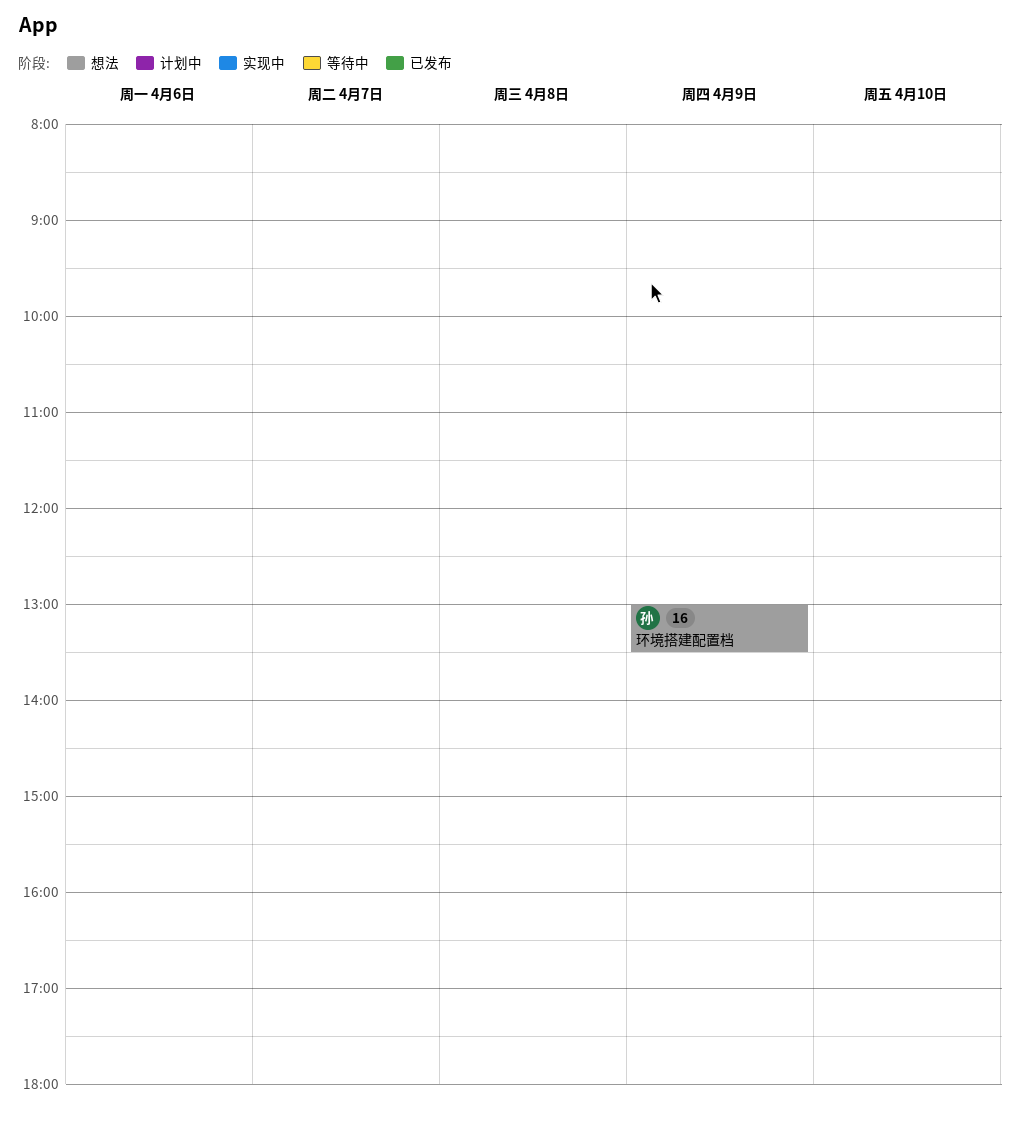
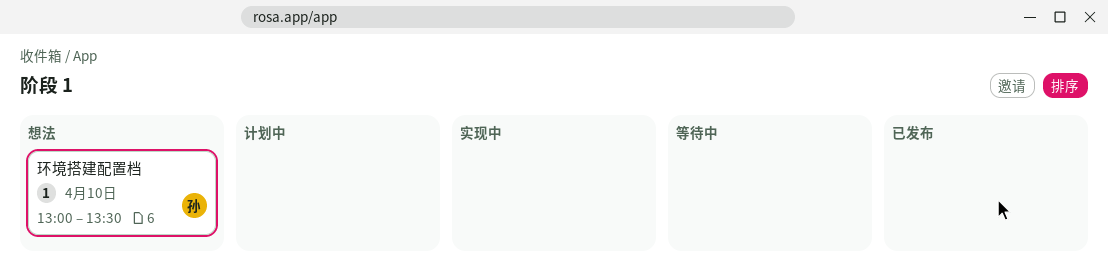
环境搭建配置档, estimate: 16 -> 1
环境搭建配置档, day: Apr 9 -> Apr 10

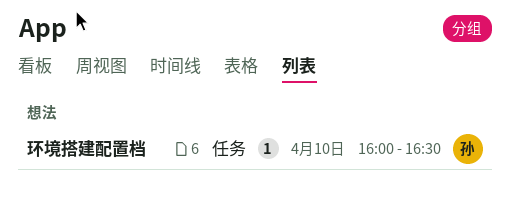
环境搭建配置档, begins: 13:00 -> 16:00
环境搭建配置档, ends: 13:30 -> 16:30

